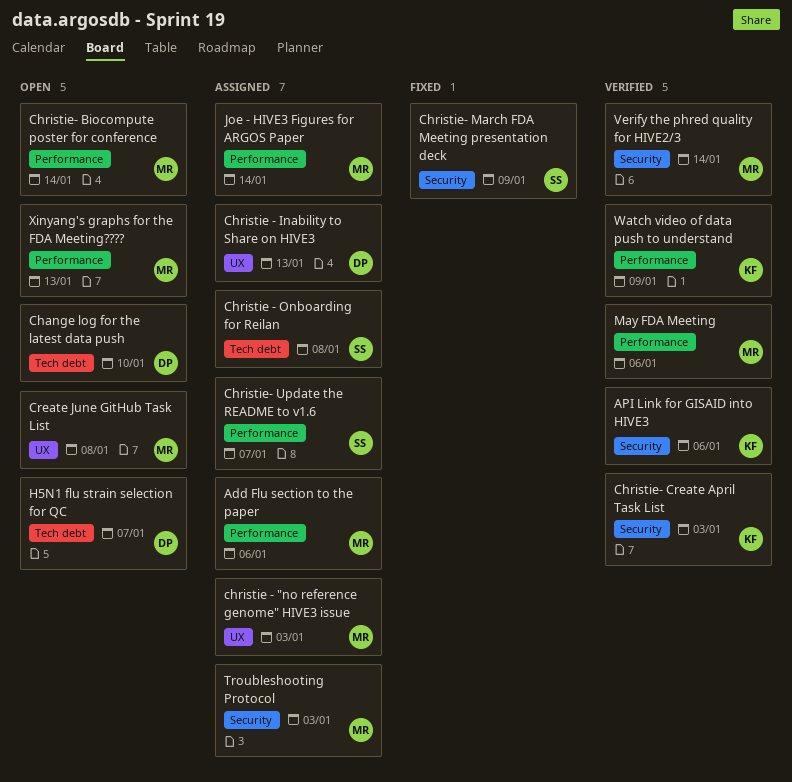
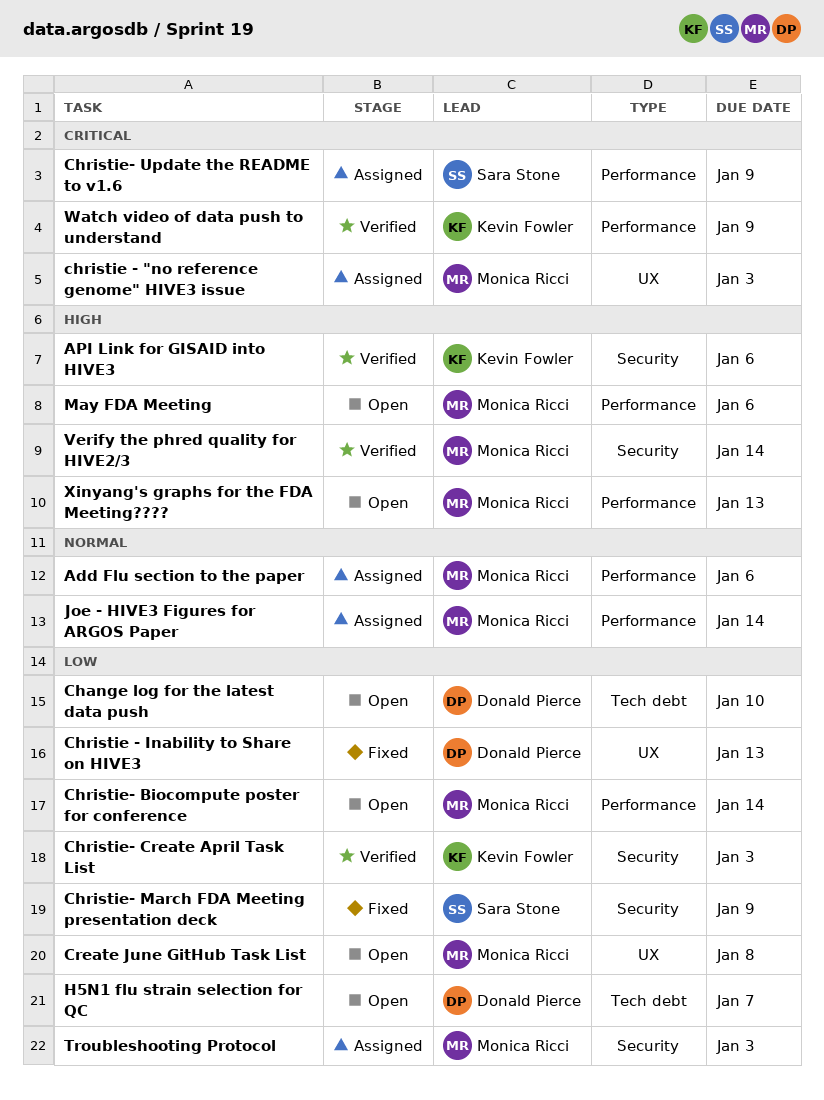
Christie - Inability to Share on HIVE3, status: Assigned -> Fixed
Christie - Onboarding for Reilan: present -> none
Christie- Update the README to v1.6, due: Jan 7 -> Jan 9
May FDA Meeting, status: Verified -> Open

